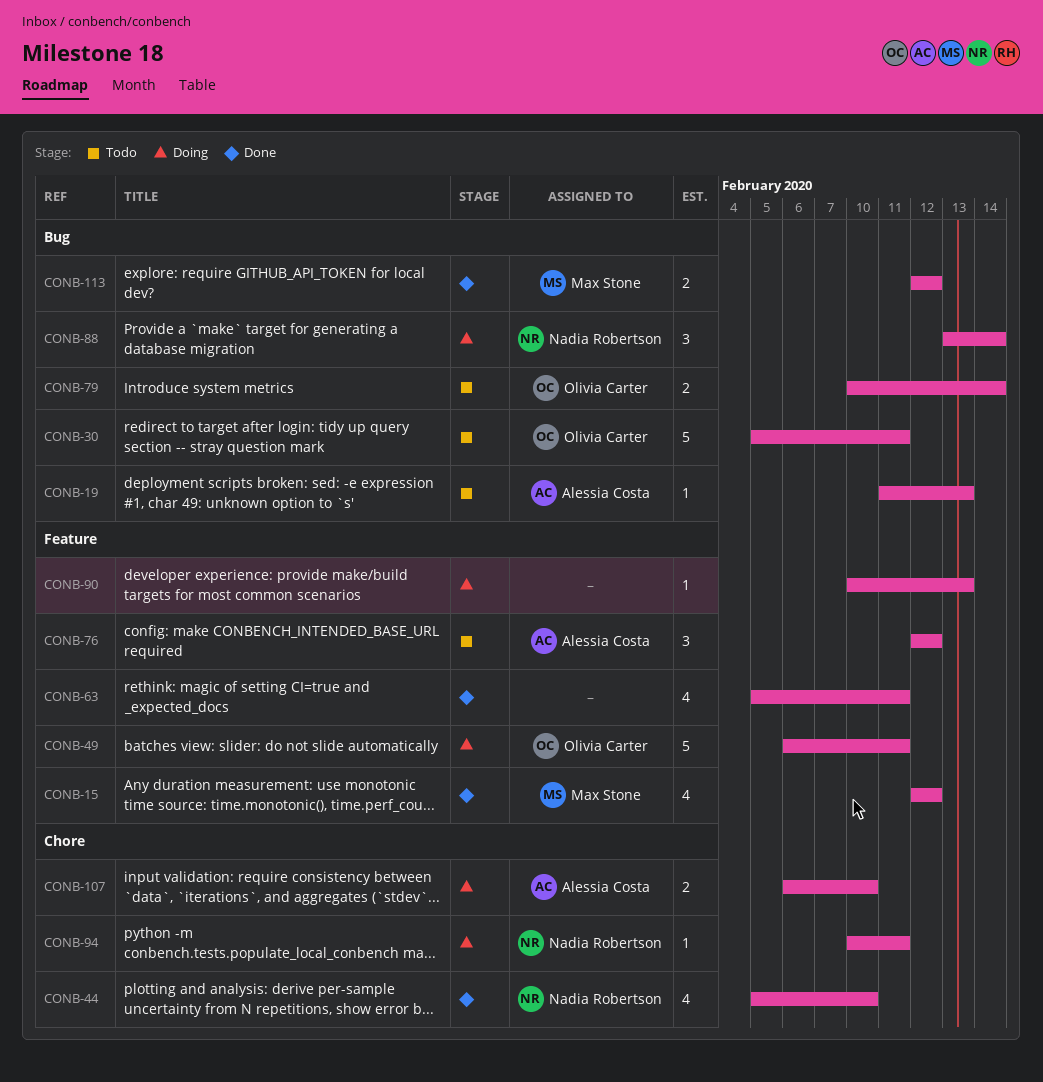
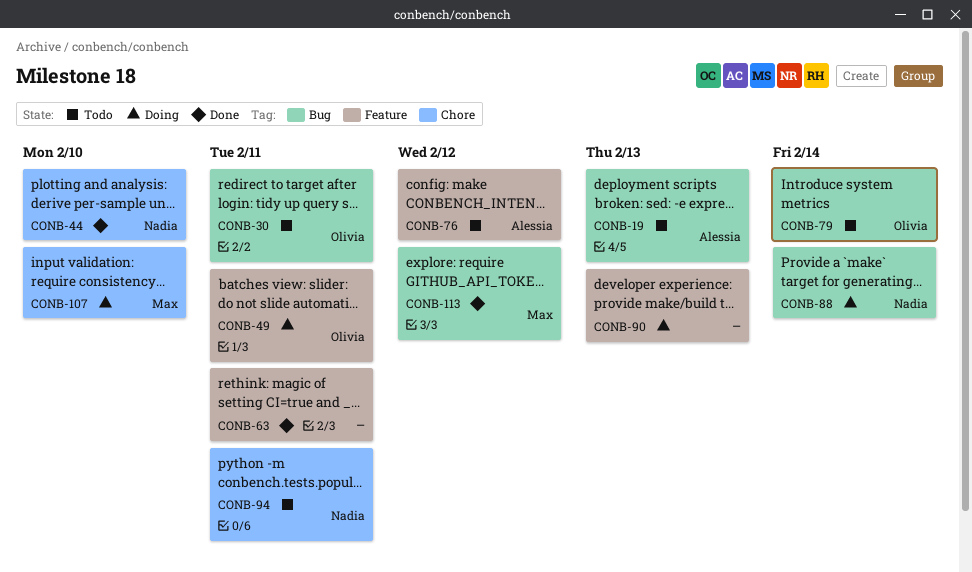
CONB-15: present -> none
CONB-94, status: Doing -> Todo
CONB-107, owner: Alessia Costa -> Max Stone

